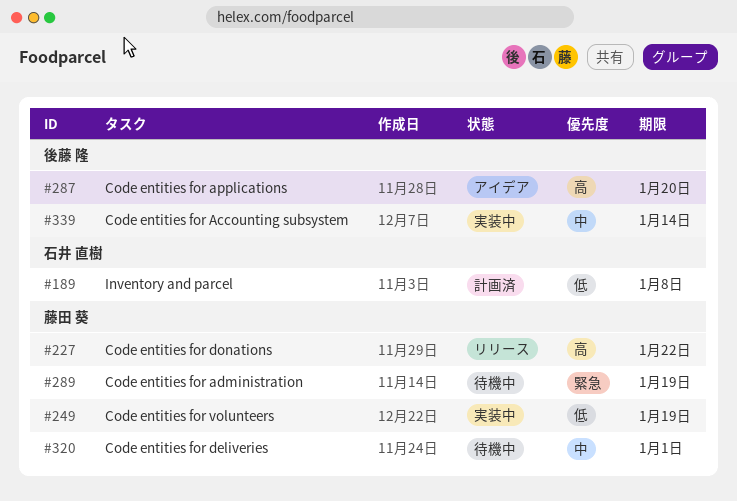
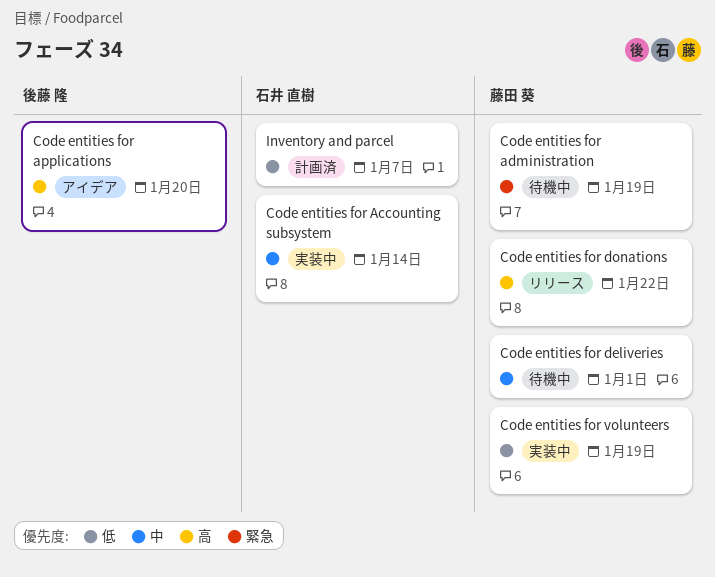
Code entities for Accounting subsystem, owner: 後藤 隆 -> 石井 直樹
Inventory and parcel, due: Jan 8 -> Jan 7

